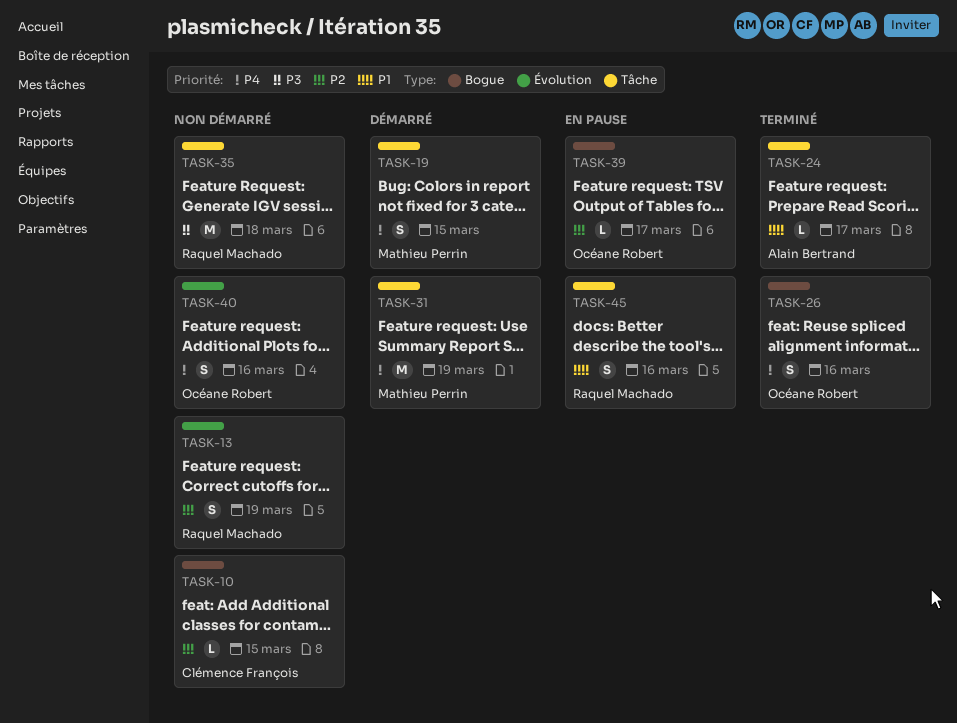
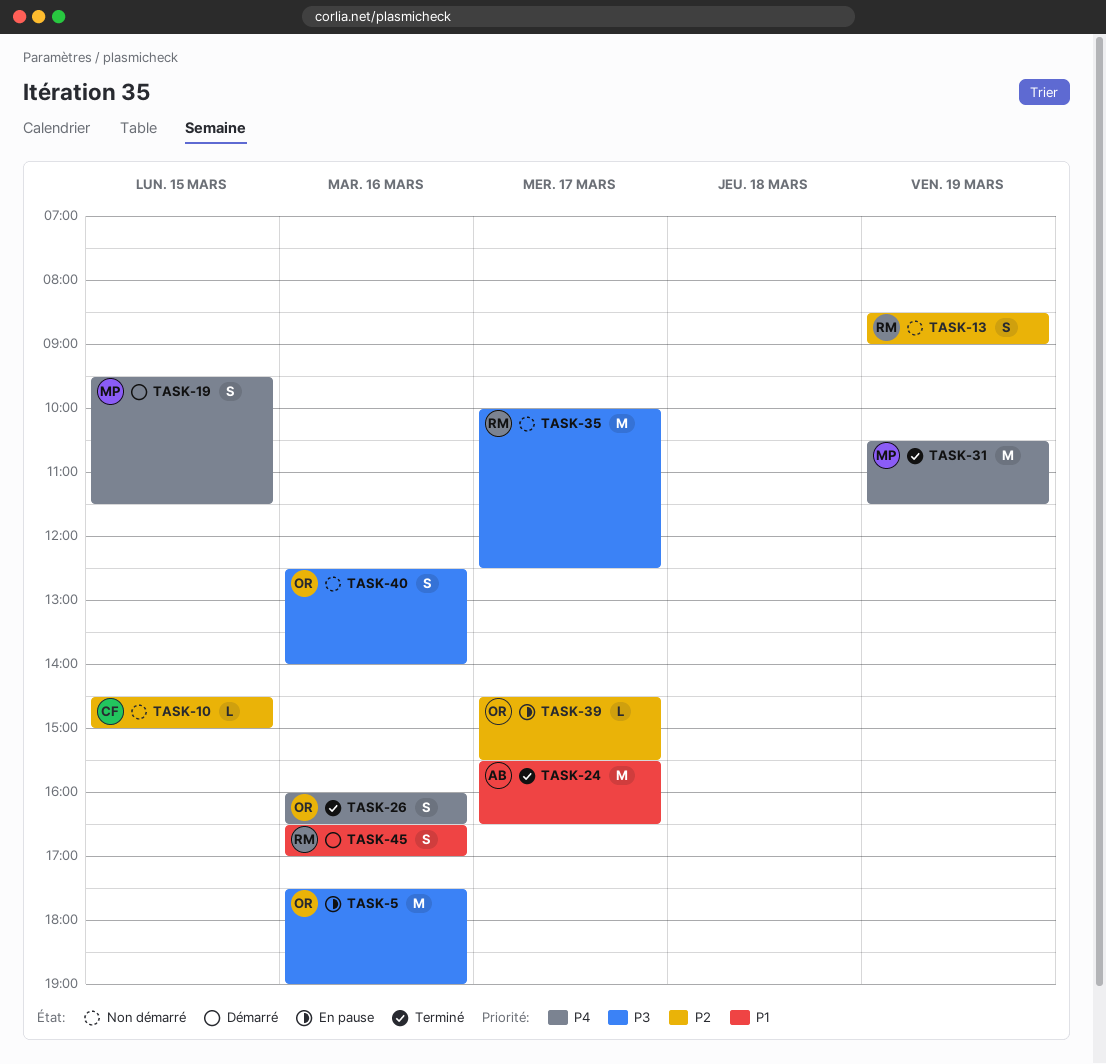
TASK-5: none -> present
TASK-24, estimate: L -> M
TASK-31, status: Démarré -> Terminé
TASK-35, day: Mar 18 -> Mar 17
TASK-40, priority: P4 -> P3
TASK-45, status: En pause -> Démarré

